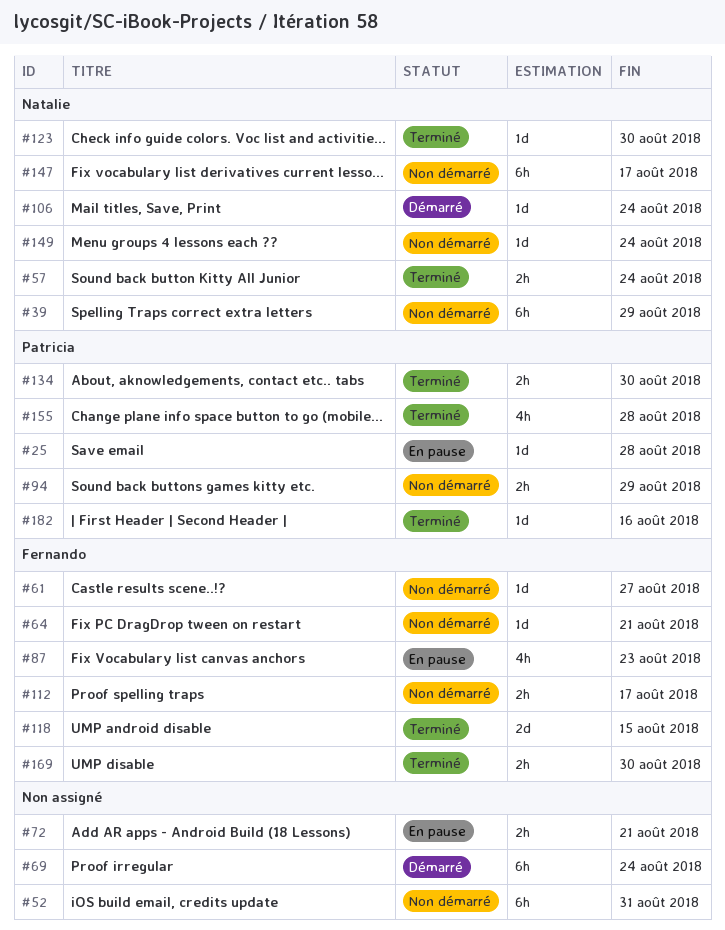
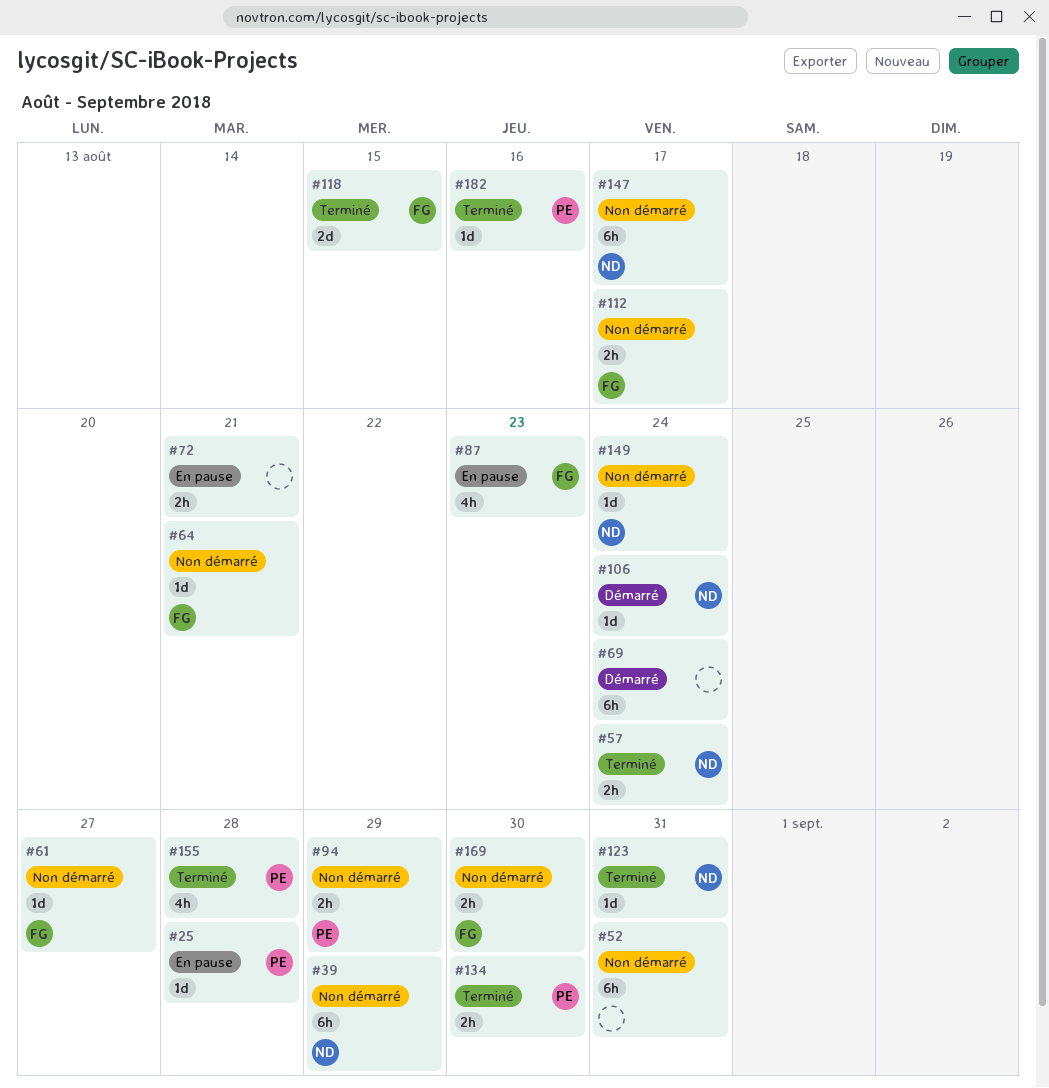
#123, due: Aug 30 -> Aug 31
#169, status: Terminé -> Non démarré

